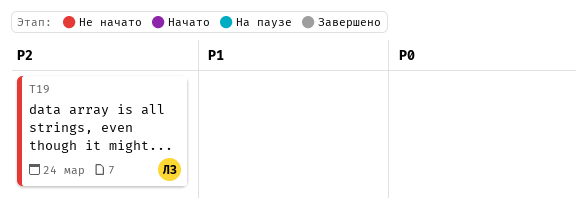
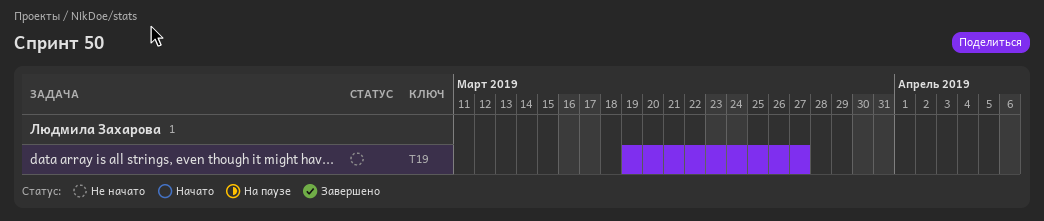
T19, due: Mar 24 -> Mar 27

